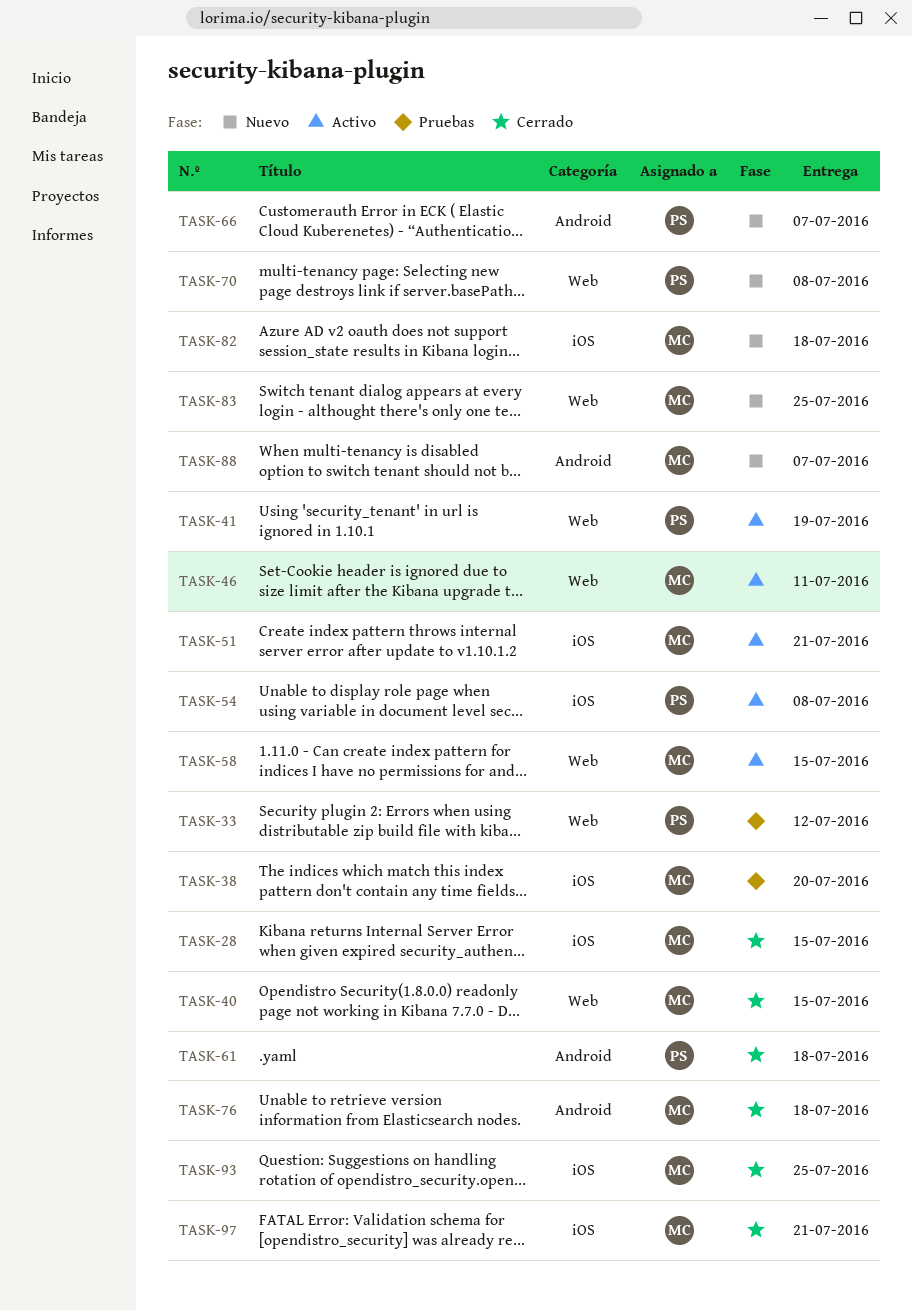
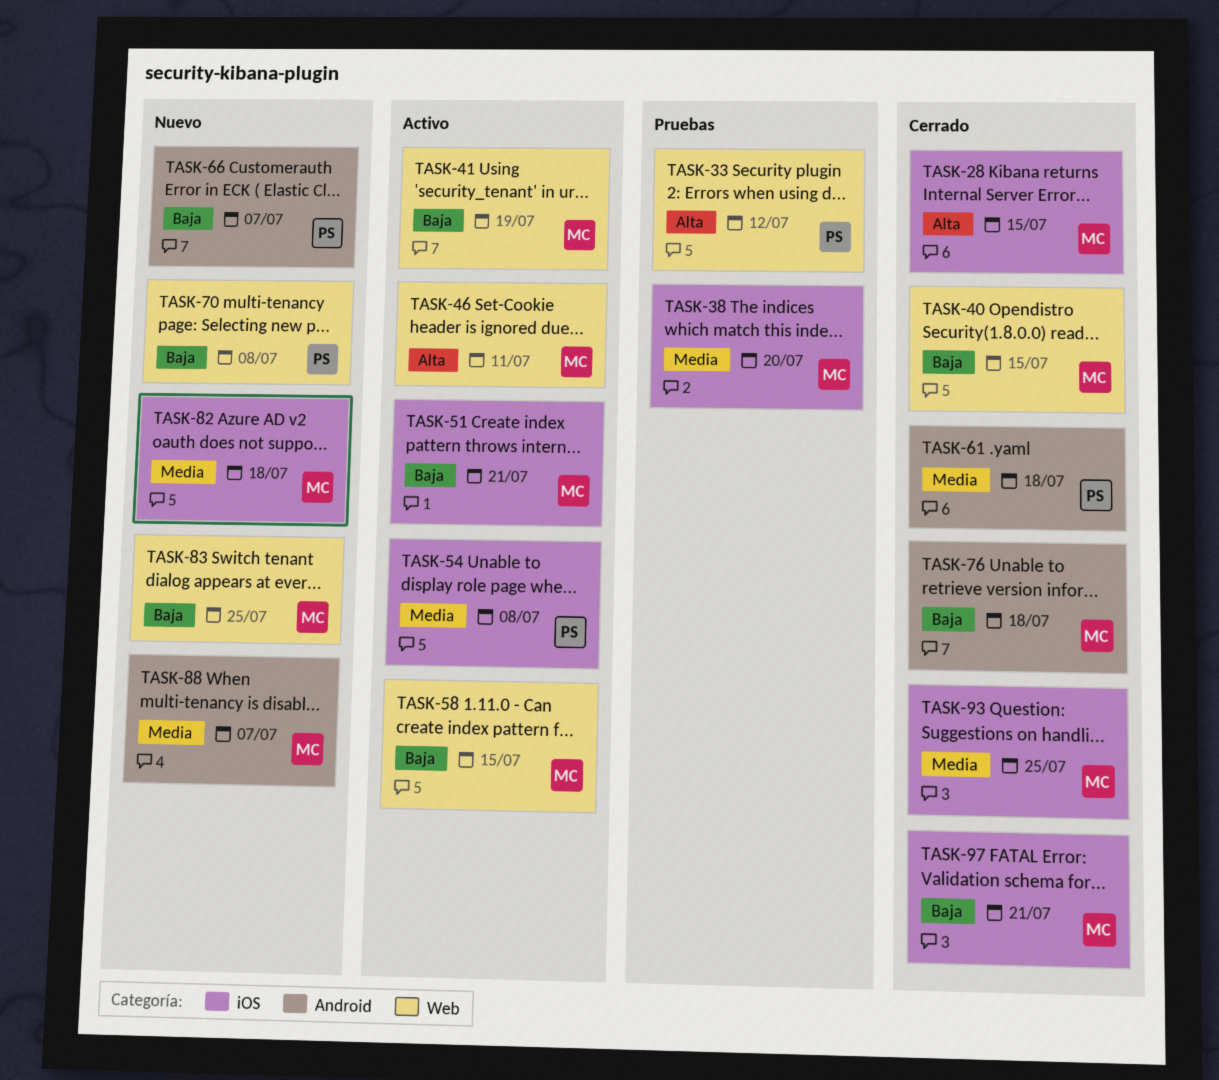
TASK-41, owner: PS -> MC

